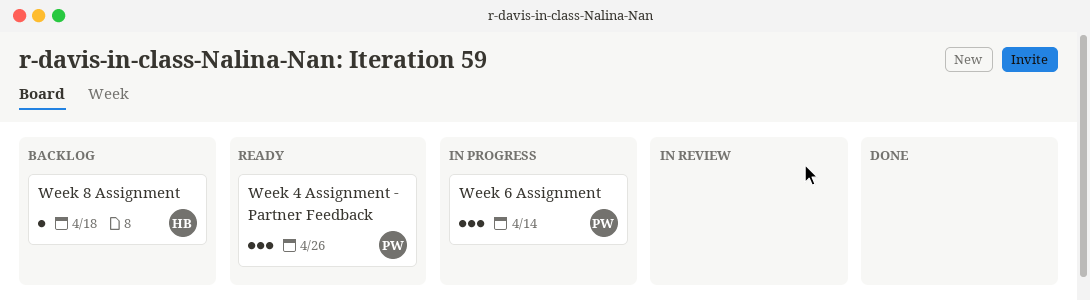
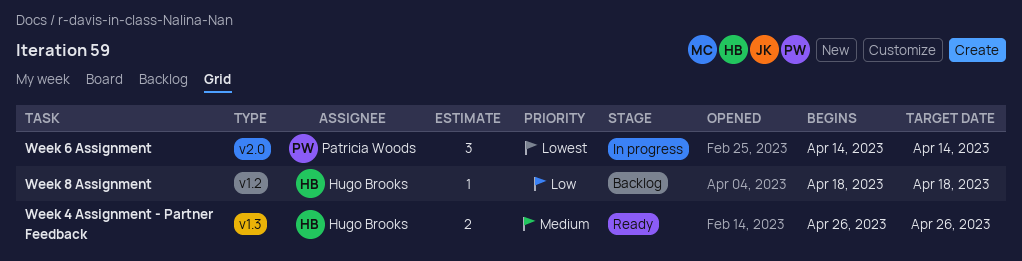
Week 4 Assignment - Partner Feedback, owner: Patricia Woods -> Hugo Brooks
Week 4 Assignment - Partner Feedback, estimate: 3 -> 2

